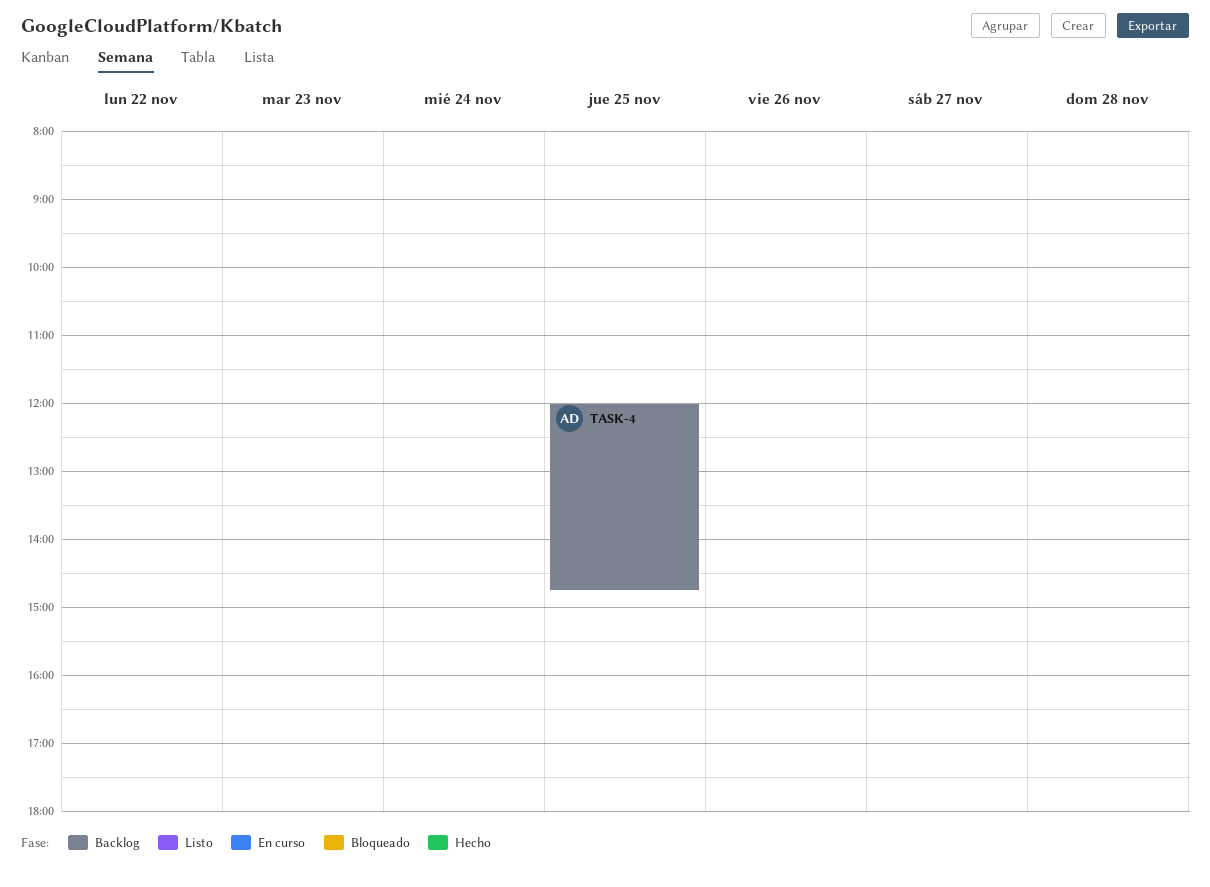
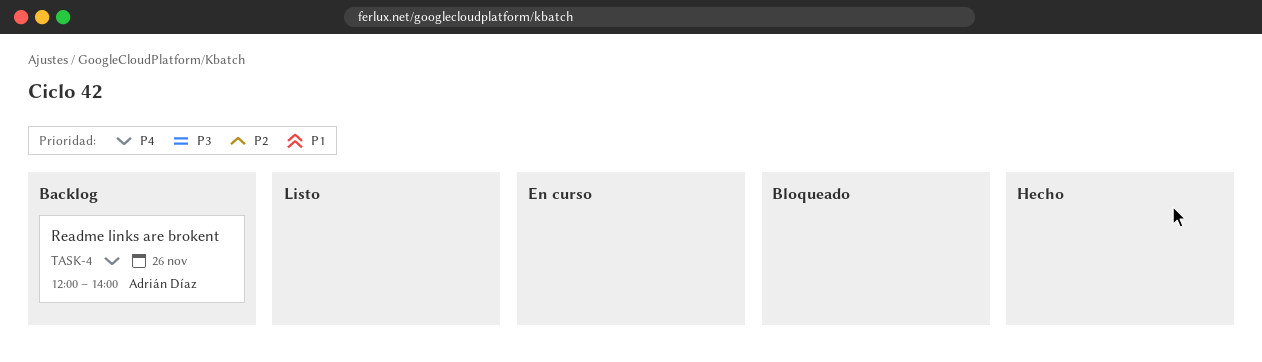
TASK-4, day: Nov 25 -> Nov 26
TASK-4, ends: 14:45 -> 14:00

